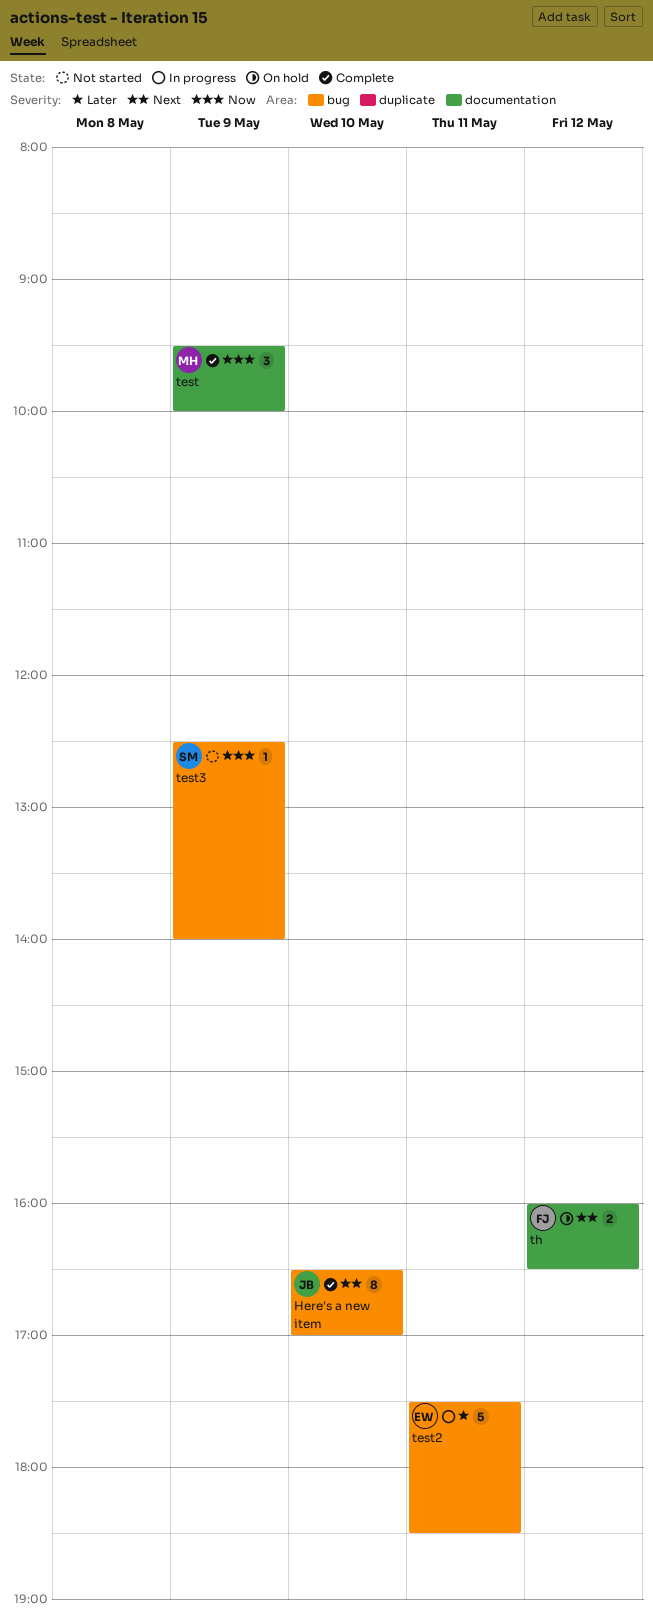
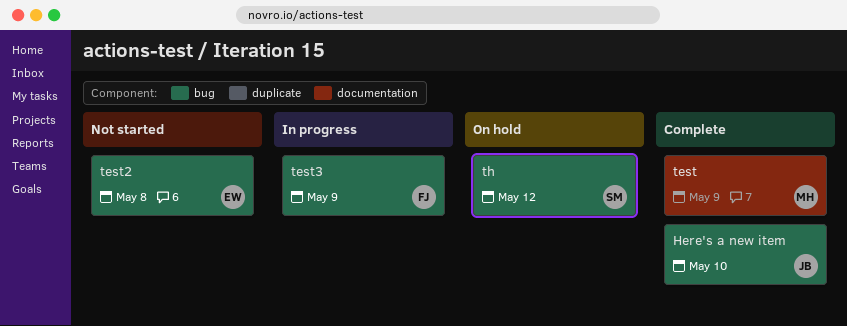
test2, status: In progress -> Not started
test2, day: May 11 -> May 8
test3, status: Not started -> In progress
test3, owner: SM -> FJ
th, owner: FJ -> SM
th, label: documentation -> bug

